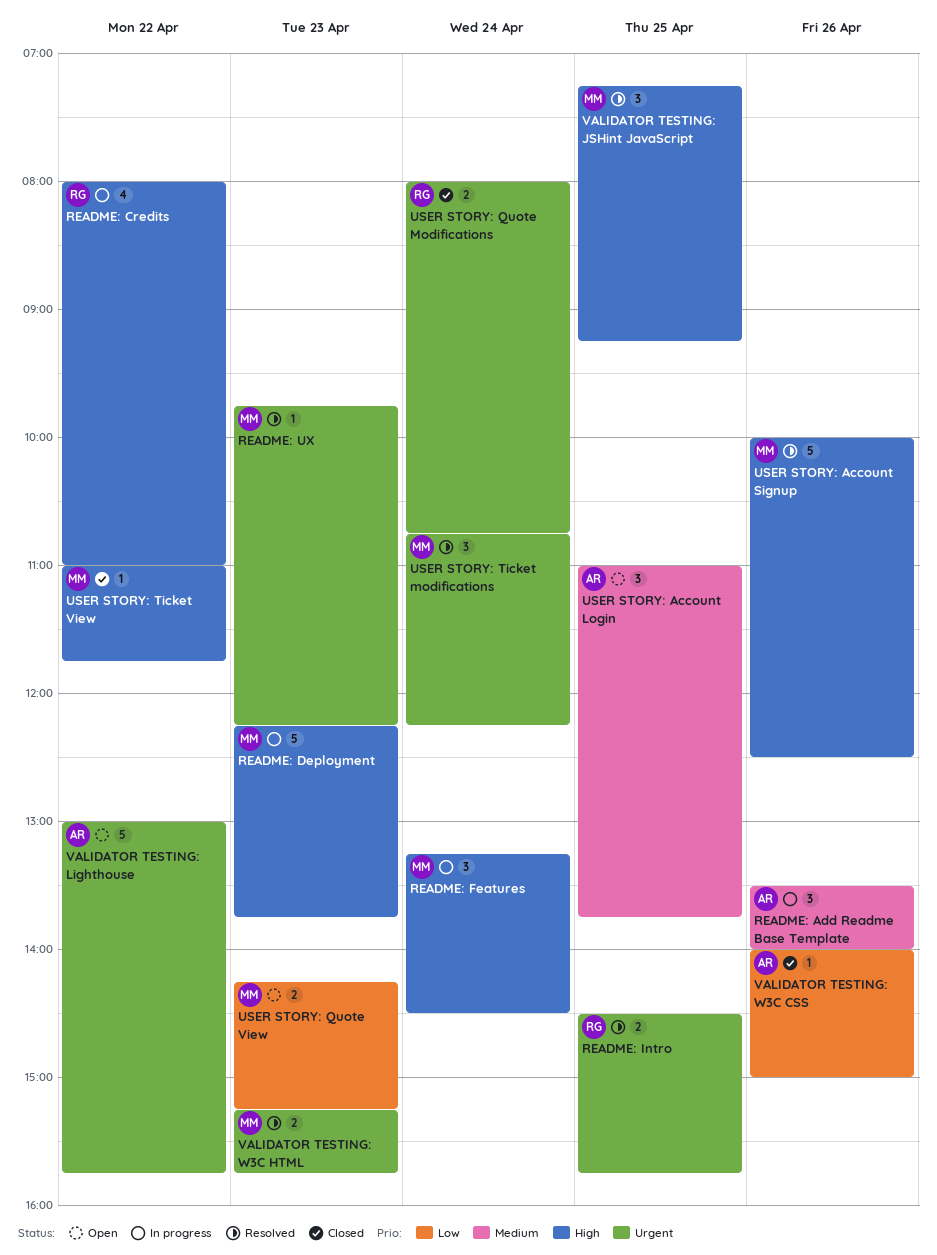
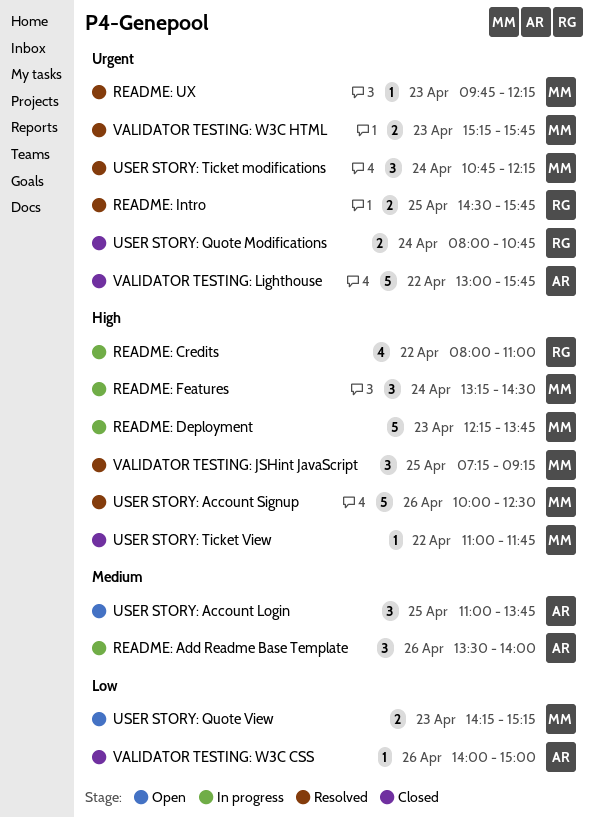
VALIDATOR TESTING: Lighthouse, status: Open -> Closed

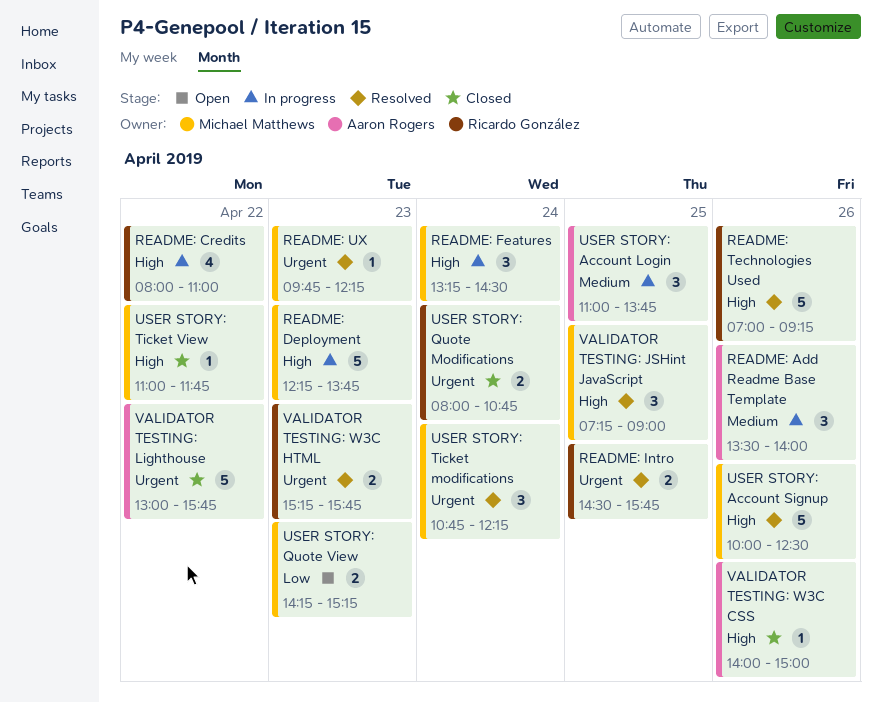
README: Technologies Used: none -> present
USER STORY: Account Login, status: Open -> In progress
VALIDATOR TESTING: JSHint JavaScript, ends: 09:15 -> 09:00
VALIDATOR TESTING: W3C CSS, priority: Low -> High
VALIDATOR TESTING: W3C HTML, owner: Michael Matthews -> Ricardo González

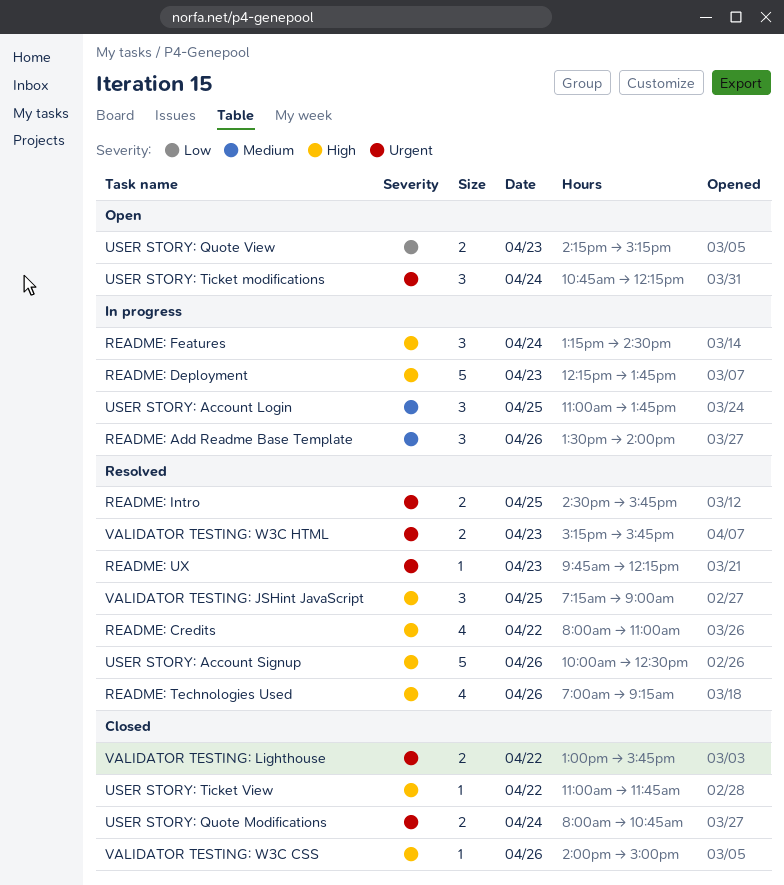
README: Credits, status: In progress -> Resolved
README: Technologies Used, estimate: 5 -> 4
USER STORY: Ticket modifications, status: Resolved -> Open
VALIDATOR TESTING: Lighthouse, estimate: 5 -> 2

